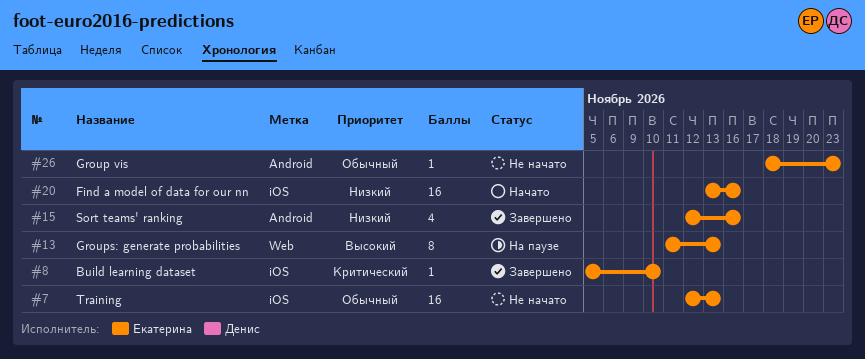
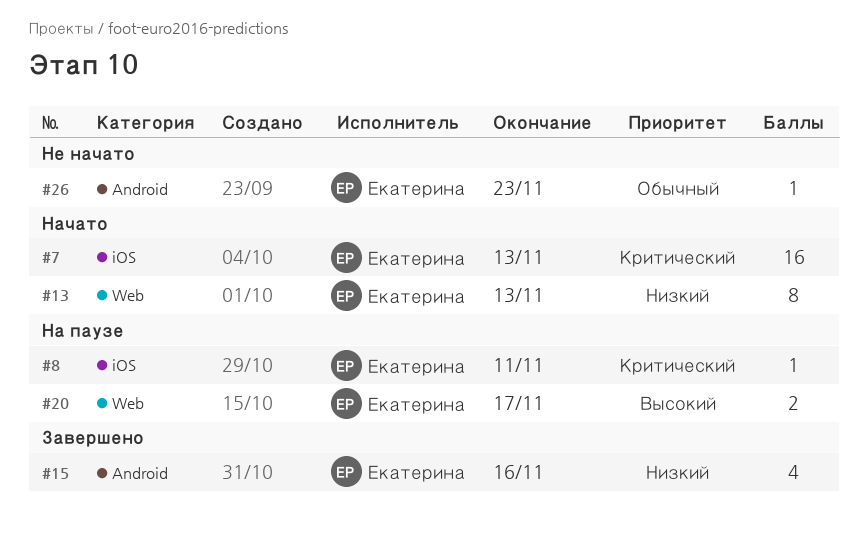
#7, status: Не начато -> Начато
#7, priority: Обычный -> Критический
#8, status: Завершено -> На паузе
#8, due: Nov 10 -> Nov 11
#13, status: На паузе -> Начато
#13, priority: Высокий -> Низкий
#20, status: Начато -> На паузе
#20, priority: Низкий -> Высокий
#20, label: iOS -> Web
#20, estimate: 16 -> 2
#20, due: Nov 16 -> Nov 17

